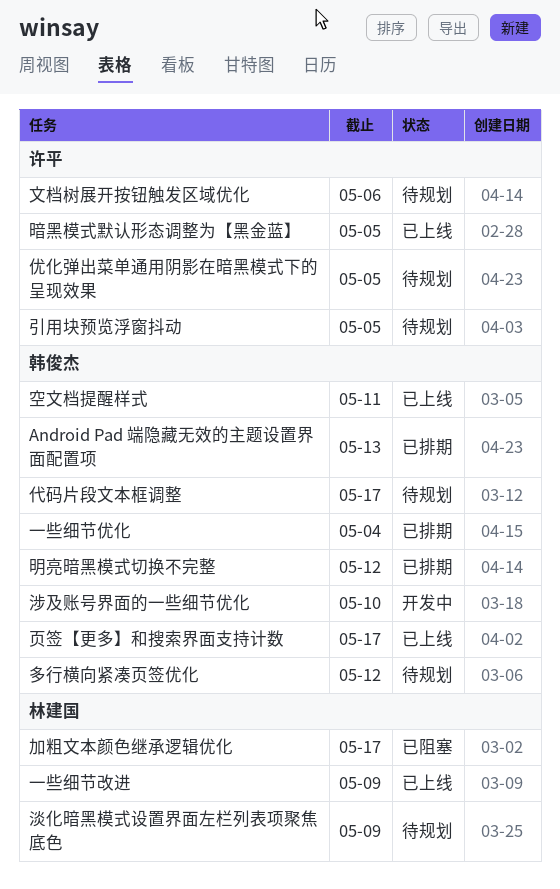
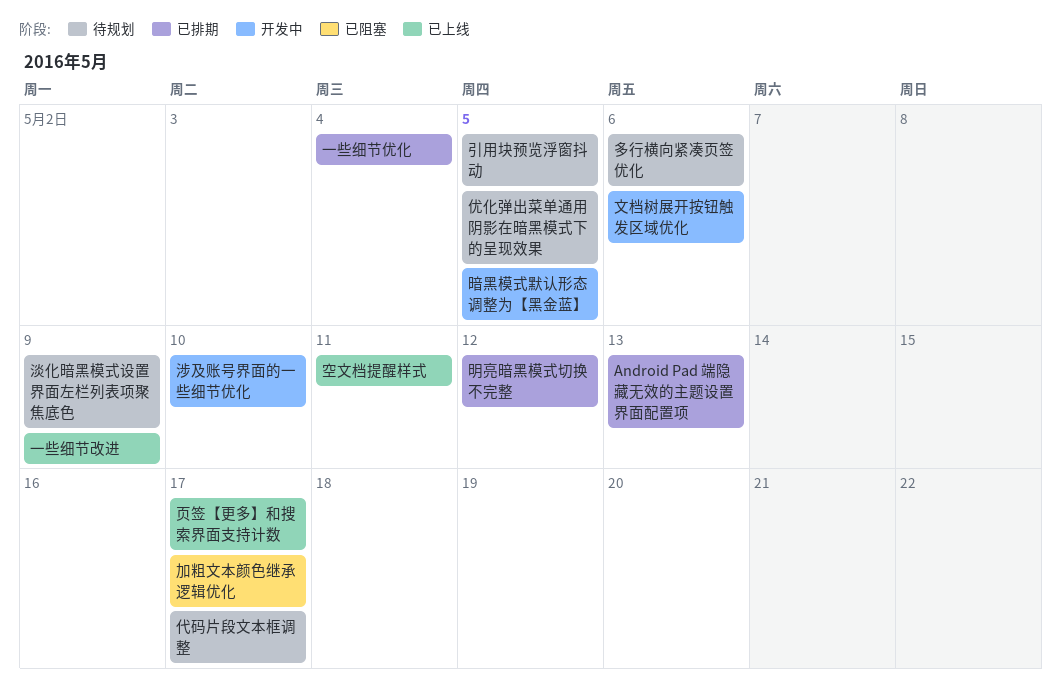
多行横向紧凑页签优化, due: May 12 -> May 6
文档树展开按钮触发区域优化, status: 待规划 -> 开发中
暗黑模式默认形态调整为【黑金蓝】, status: 已上线 -> 开发中

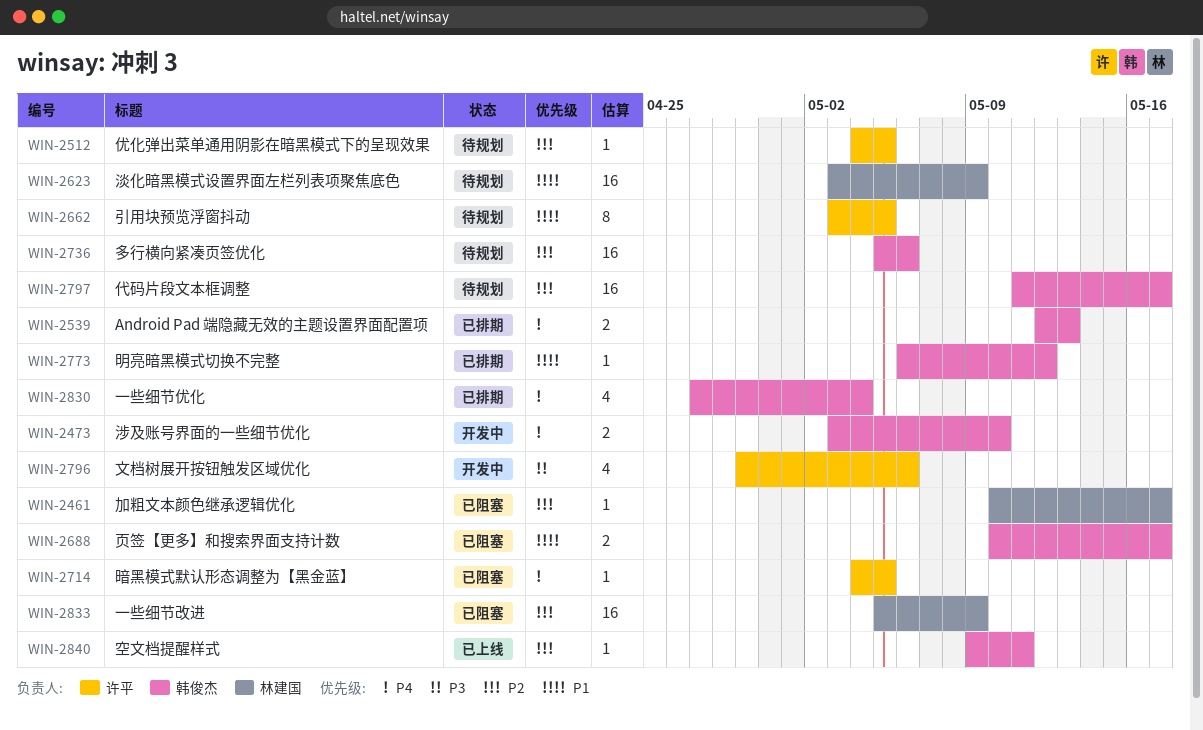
一些细节改进, status: 已上线 -> 已阻塞
暗黑模式默认形态调整为【黑金蓝】, status: 开发中 -> 已阻塞
页签【更多】和搜索界面支持计数, status: 已上线 -> 已阻塞

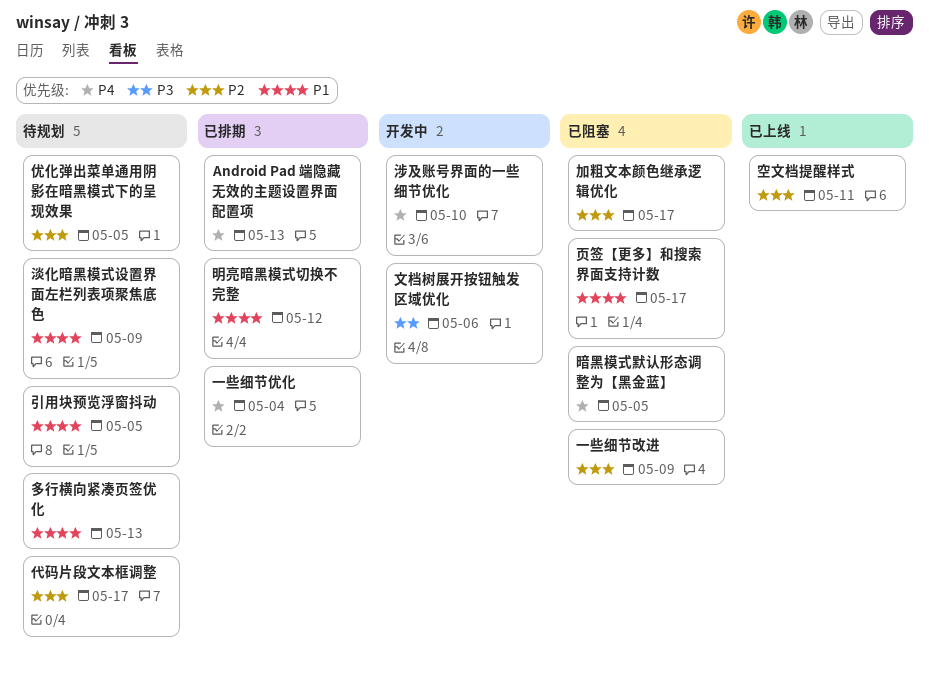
多行横向紧凑页签优化, priority: P2 -> P1
多行横向紧凑页签优化, due: May 6 -> May 13

